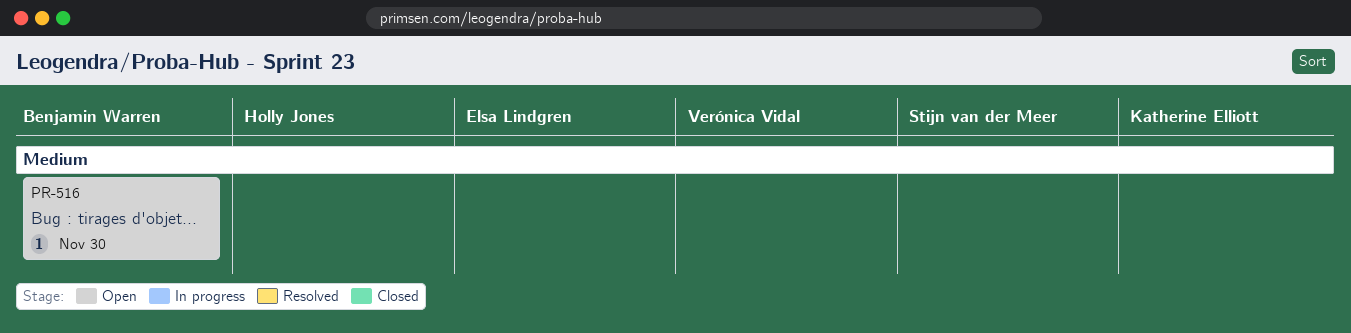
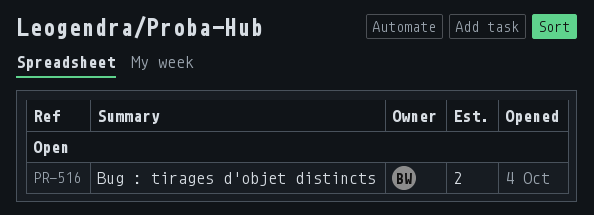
PR-516, estimate: 1 -> 2

